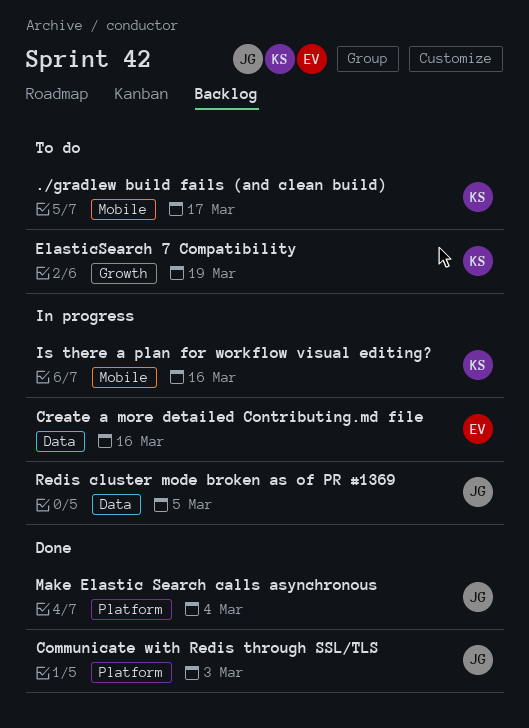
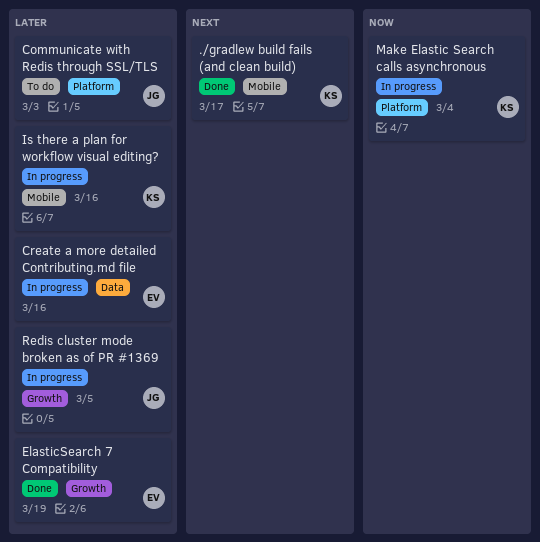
./gradlew build fails (and clean build), status: To do -> Done
Communicate with Redis through SSL/TLS, status: Done -> To do
ElasticSearch 7 Compatibility, status: To do -> Done
ElasticSearch 7 Compatibility, owner: KS -> EV
Make Elastic Search calls asynchronous, status: Done -> In progress
Make Elastic Search calls asynchronous, owner: JG -> KS
Redis cluster mode broken as of PR #1369, label: Data -> Growth

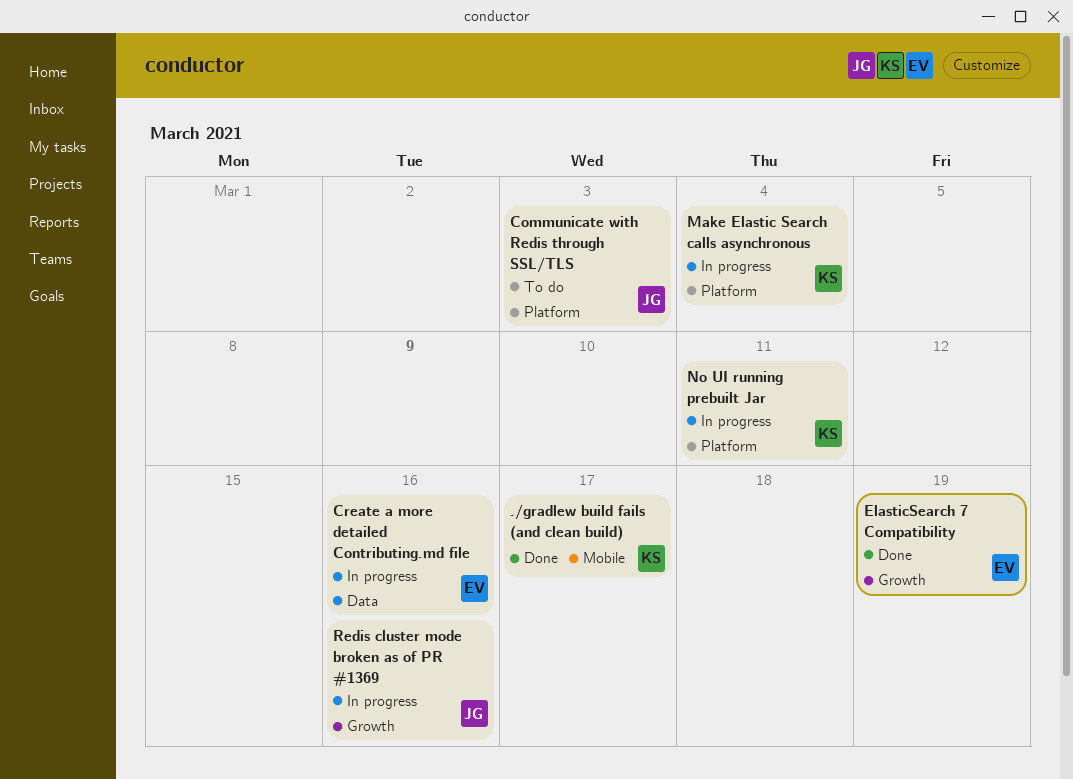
Is there a plan for workflow visual editing?: present -> none
No UI running prebuilt Jar: none -> present
Redis cluster mode broken as of PR #1369, due: Mar 5 -> Mar 16

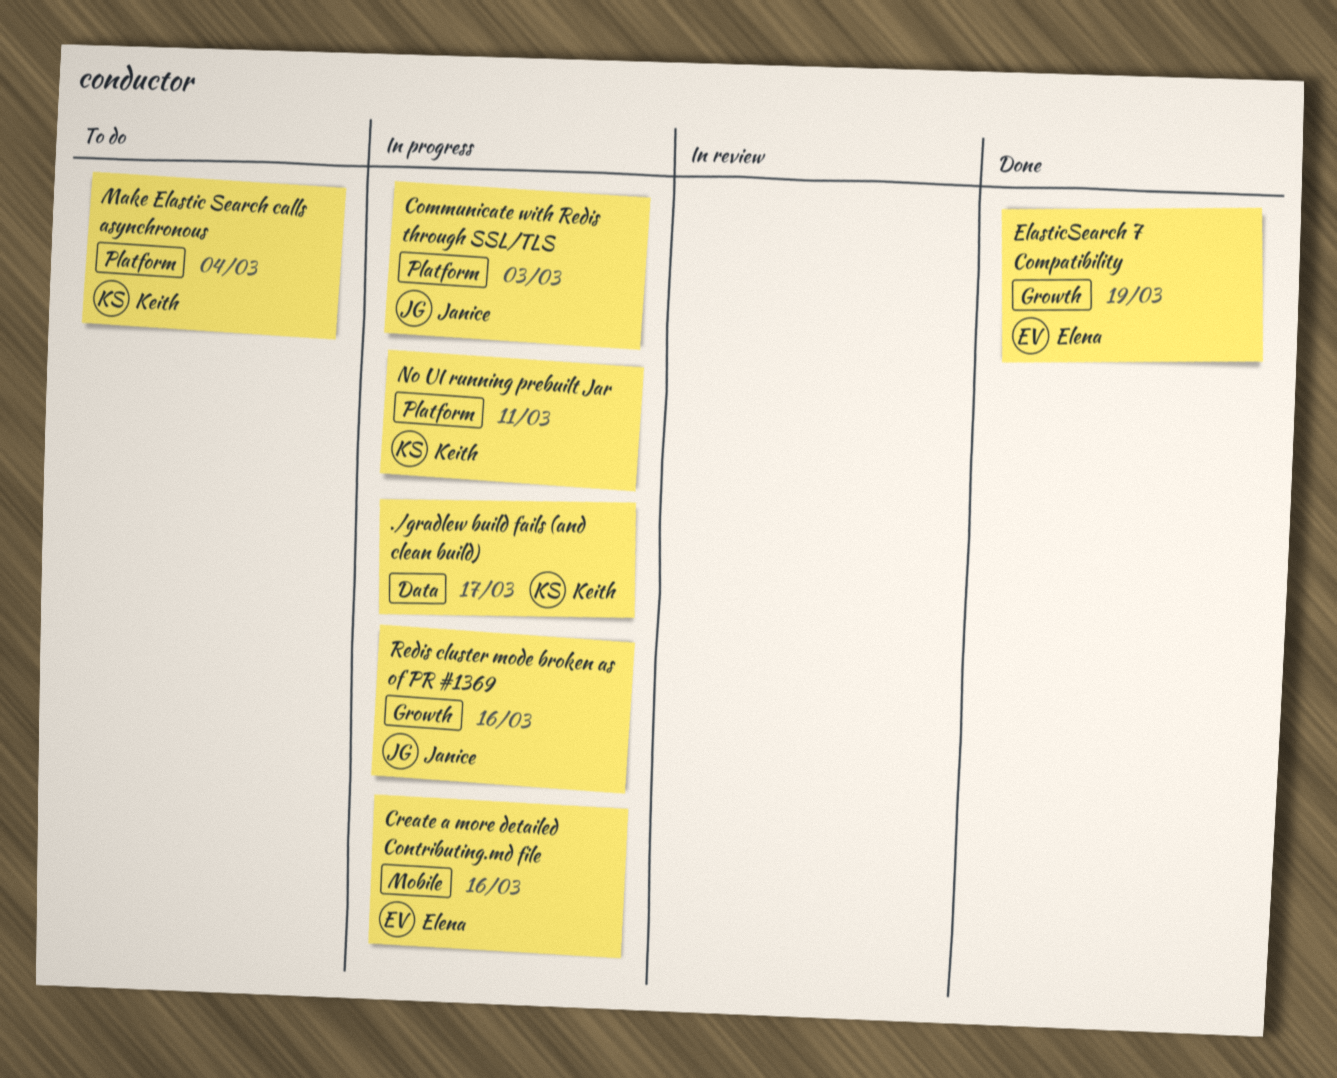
./gradlew build fails (and clean build), status: Done -> In progress
./gradlew build fails (and clean build), label: Mobile -> Data
Communicate with Redis through SSL/TLS, status: To do -> In progress
Create a more detailed Contributing.md file, label: Data -> Mobile
Make Elastic Search calls asynchronous, status: In progress -> To do

